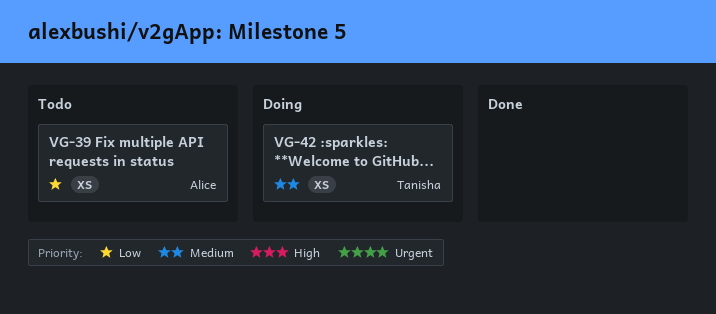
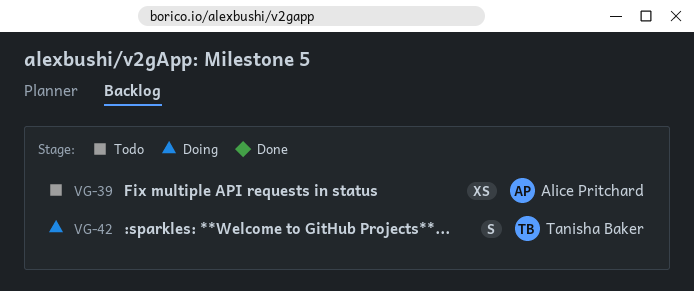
VG-42, estimate: XS -> S

